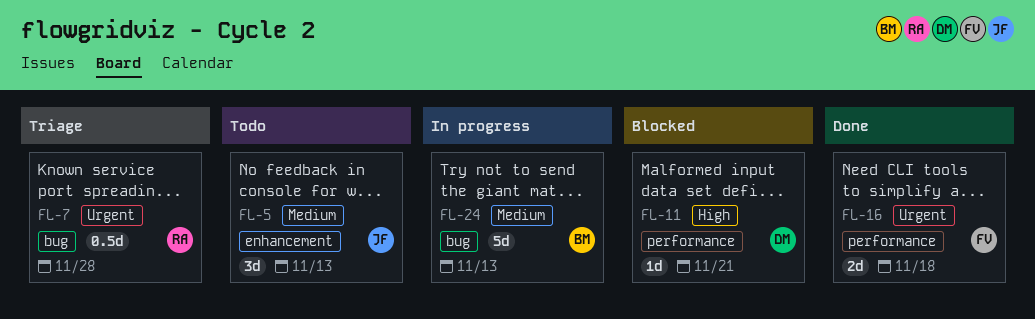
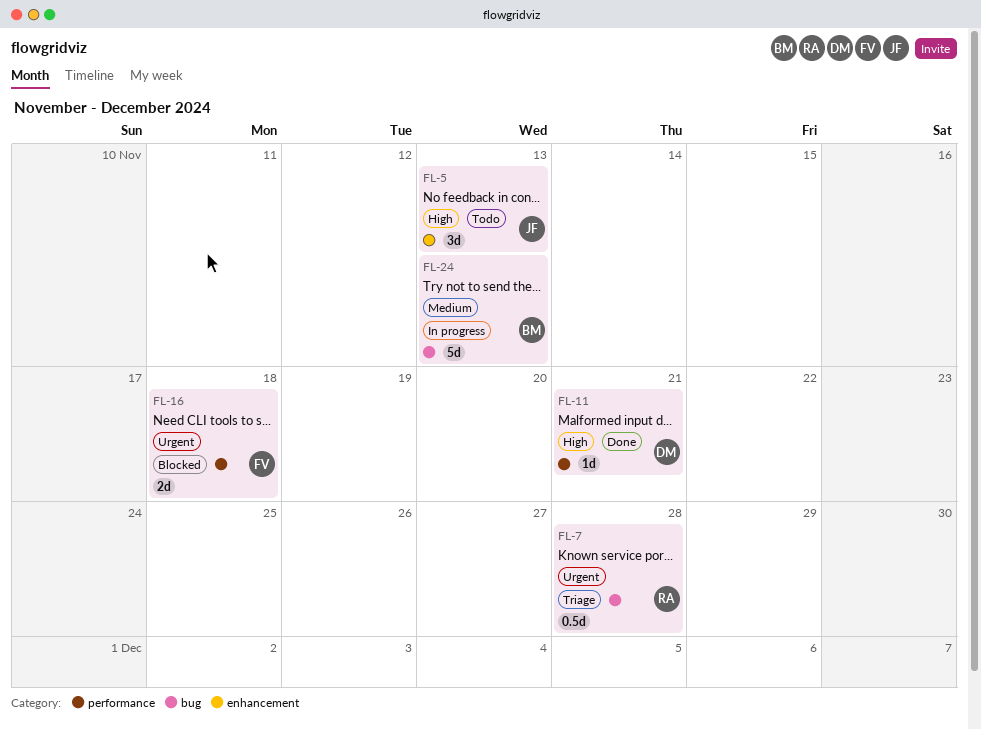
FL-5, priority: Medium -> High
FL-11, status: Blocked -> Done
FL-16, status: Done -> Blocked

